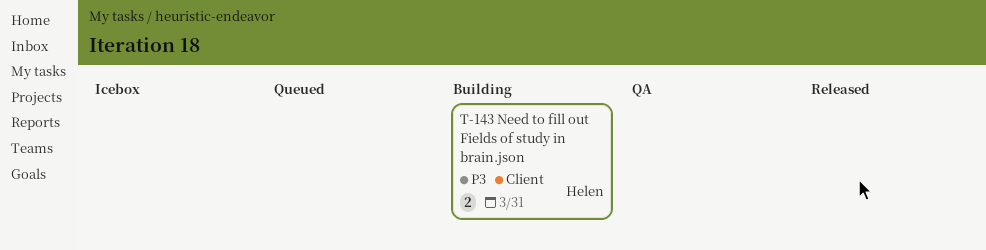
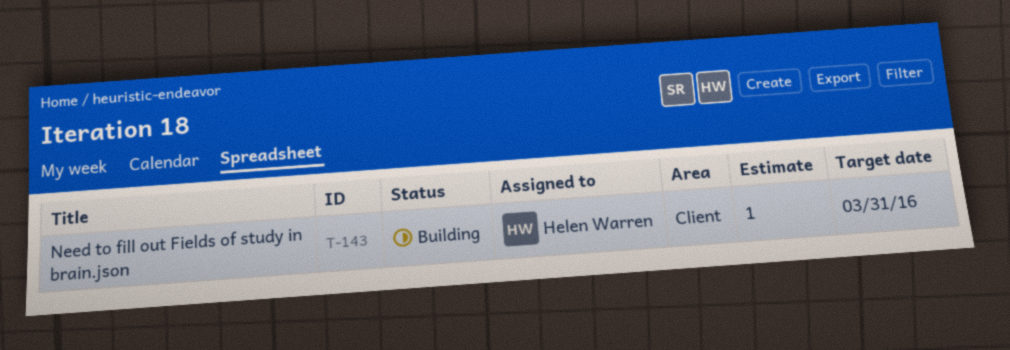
T-143, estimate: 2 -> 1

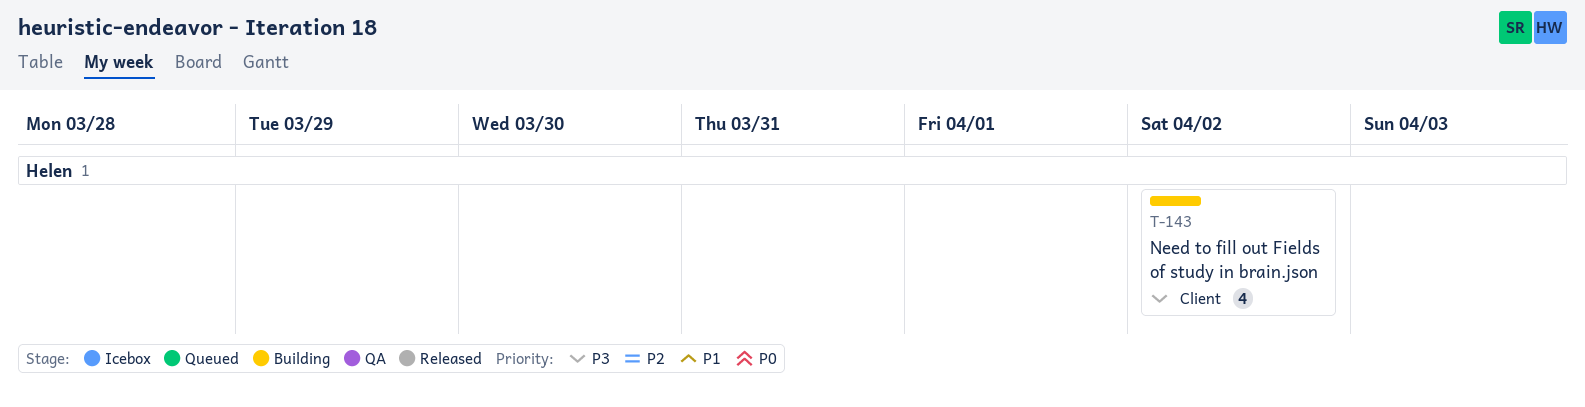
T-143, estimate: 1 -> 4
T-143, due: Mar 31 -> Apr 2

